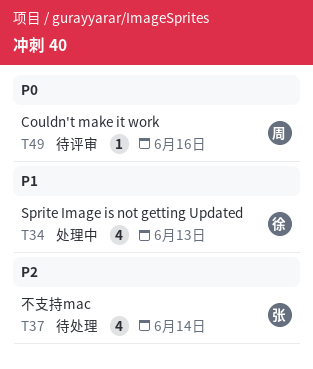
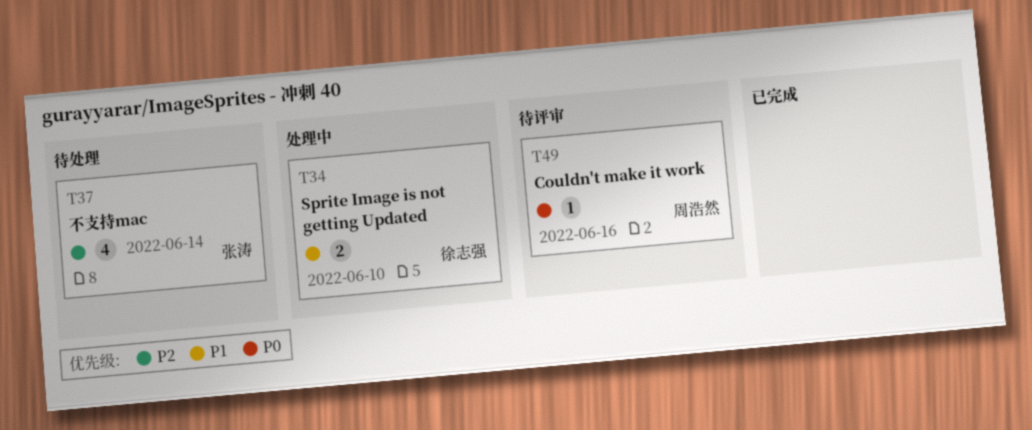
T34, estimate: 4 -> 2
T34, due: Jun 13 -> Jun 10

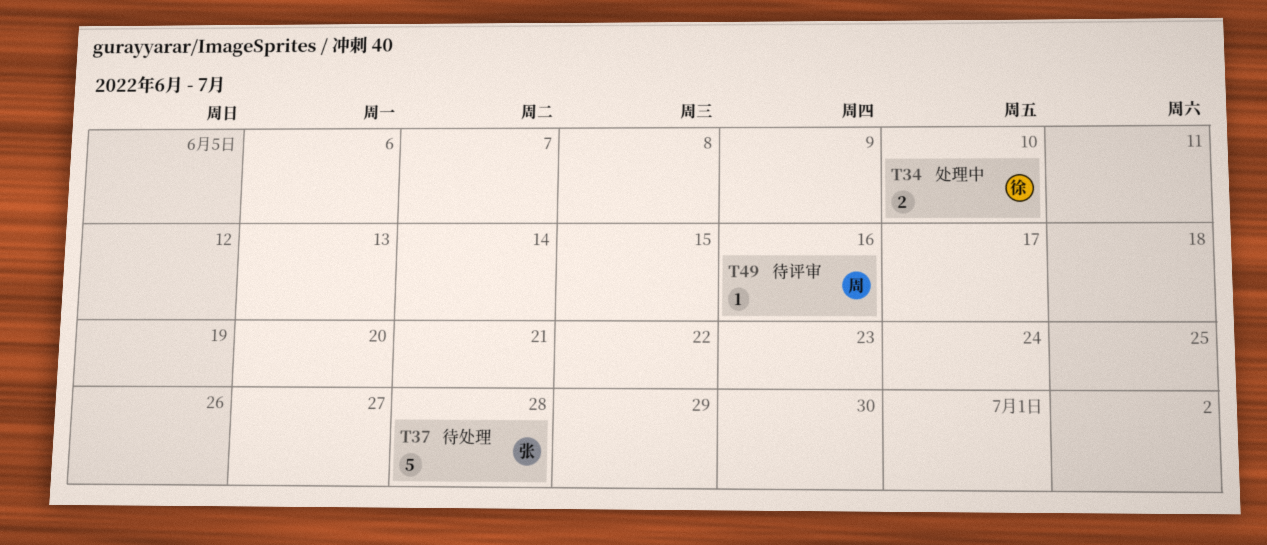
T37, estimate: 4 -> 5
T37, due: Jun 14 -> Jun 28

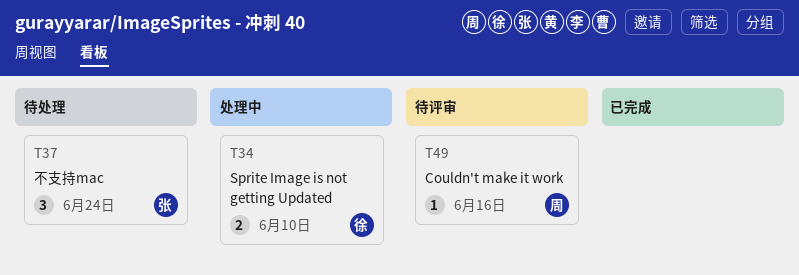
T37, estimate: 5 -> 3
T37, due: Jun 28 -> Jun 24

